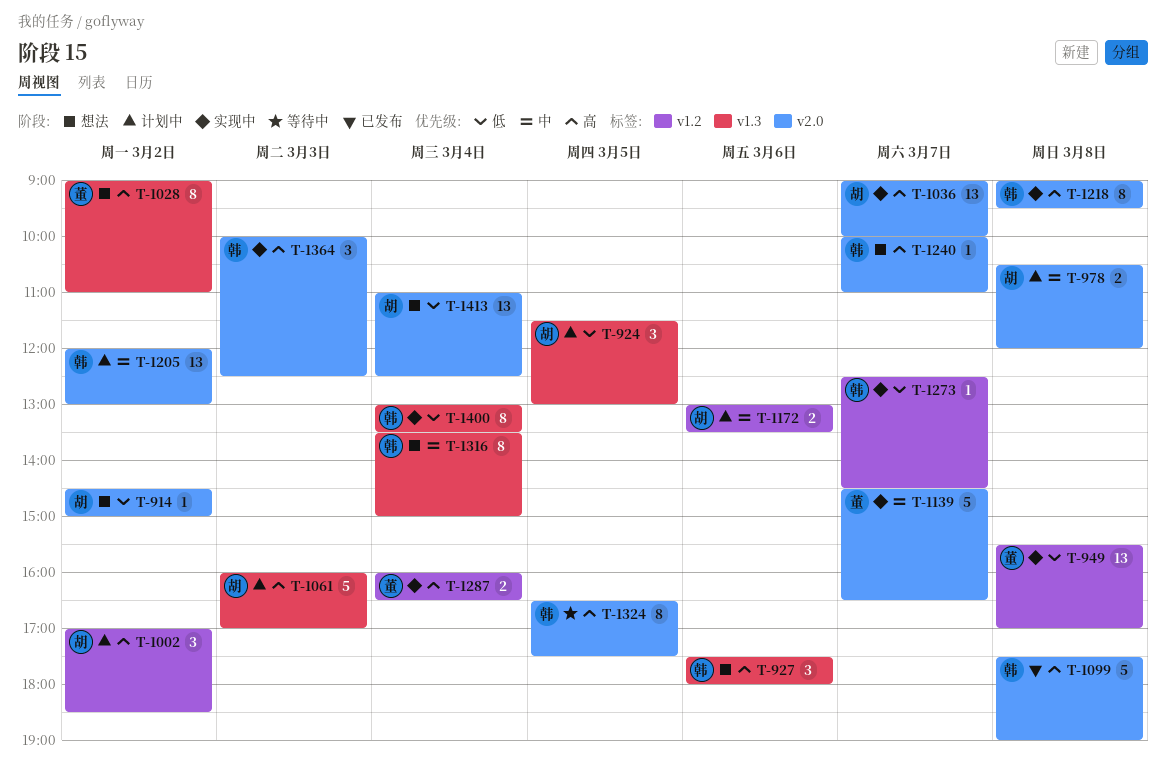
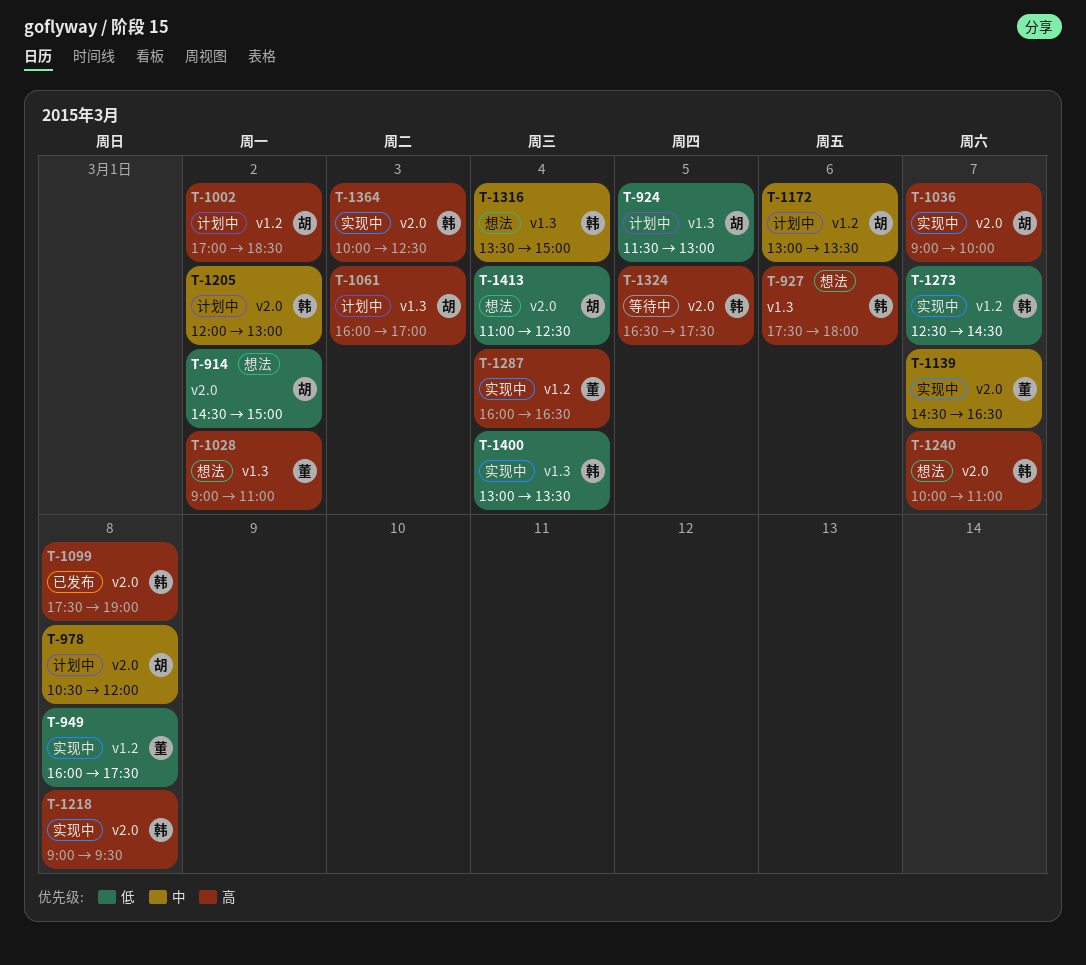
T-949, begins: 15:30 -> 16:00
T-949, ends: 17:00 -> 17:30

